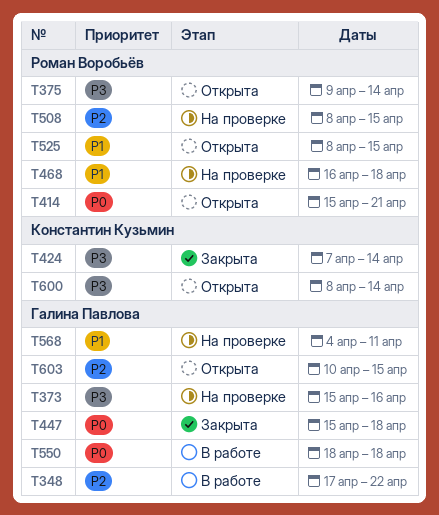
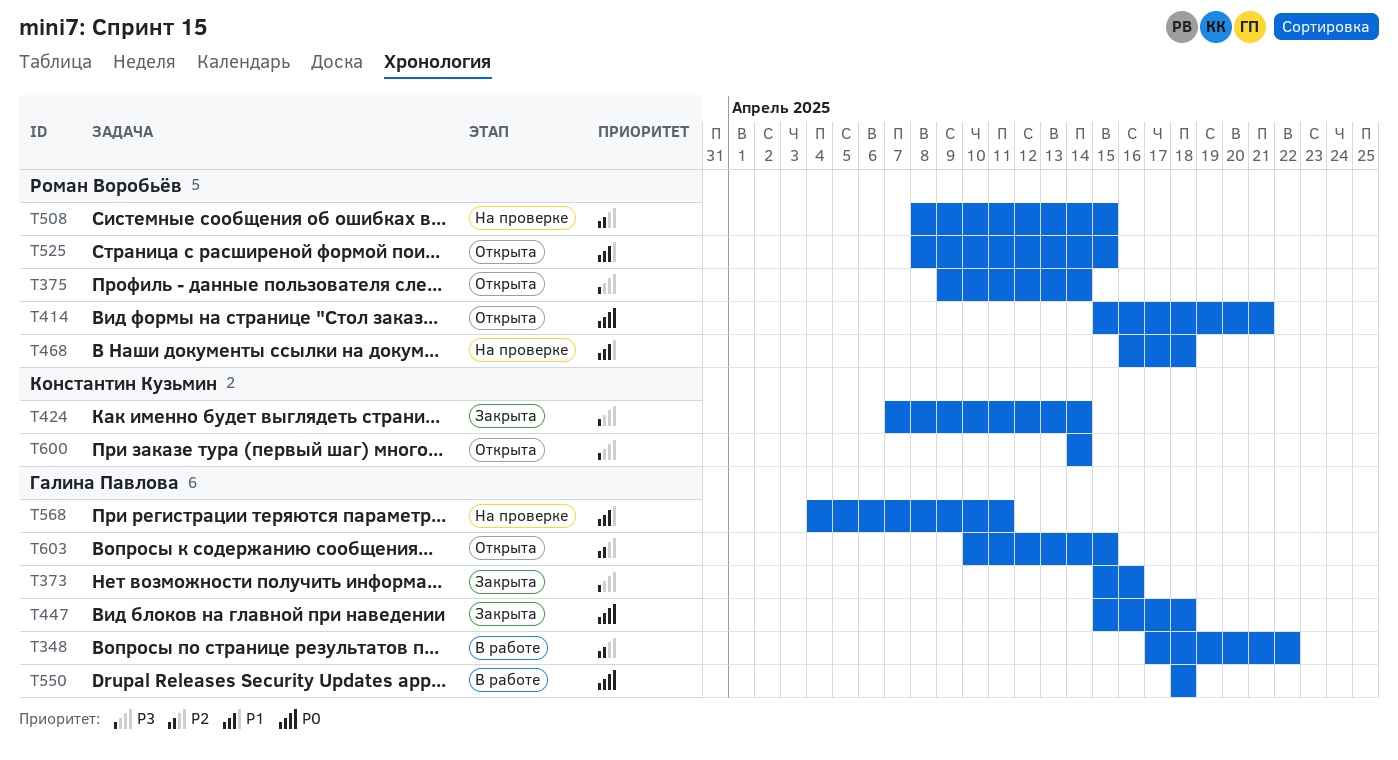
T373, status: На проверке -> Закрыта
T600, start: Apr 8 -> Apr 14

